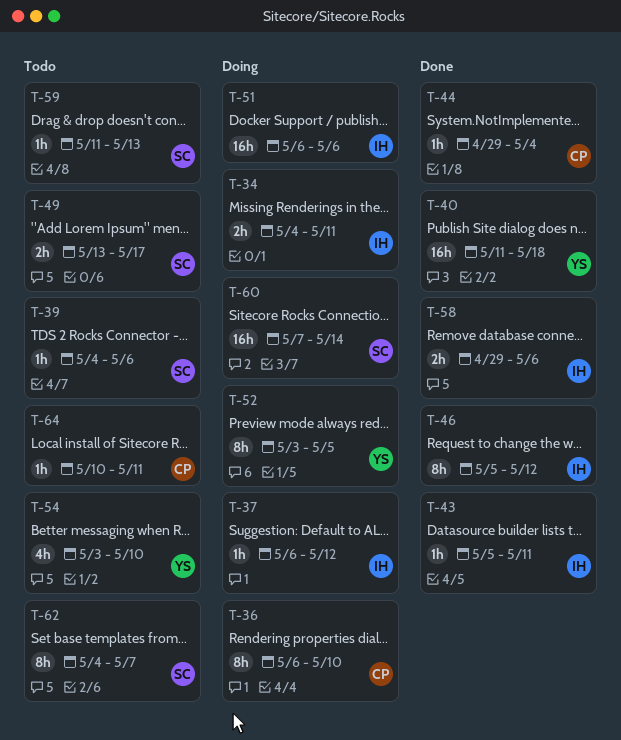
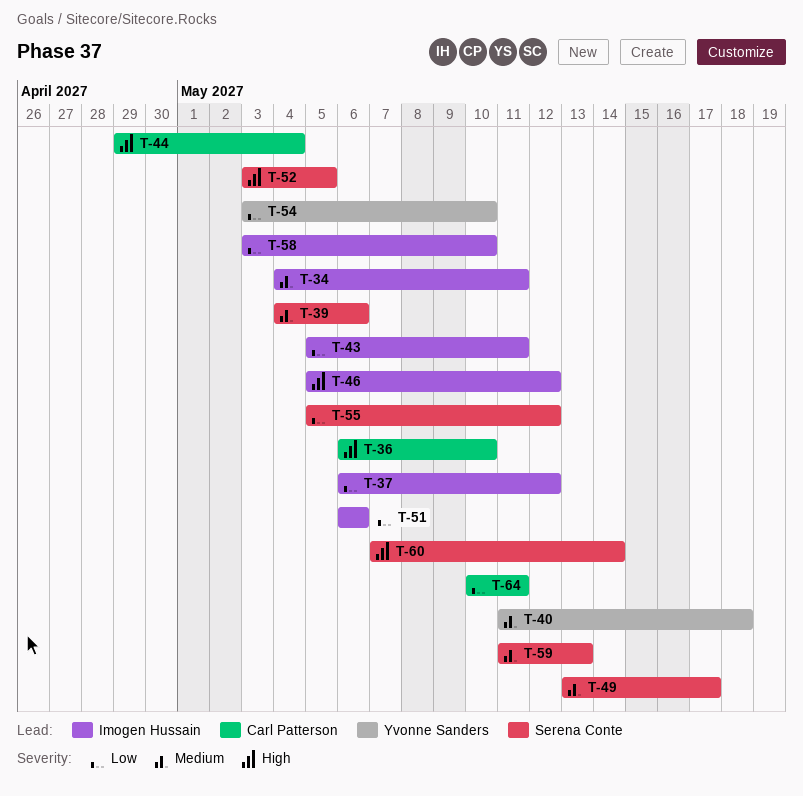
T-52, owner: Yvonne Sanders -> Serena Conte
T-55: none -> present
T-58, start: Apr 29 -> May 3
T-58, due: May 6 -> May 10
T-62: present -> none

